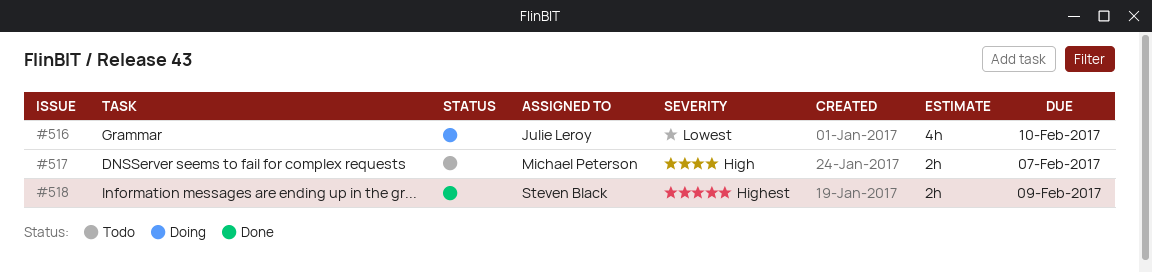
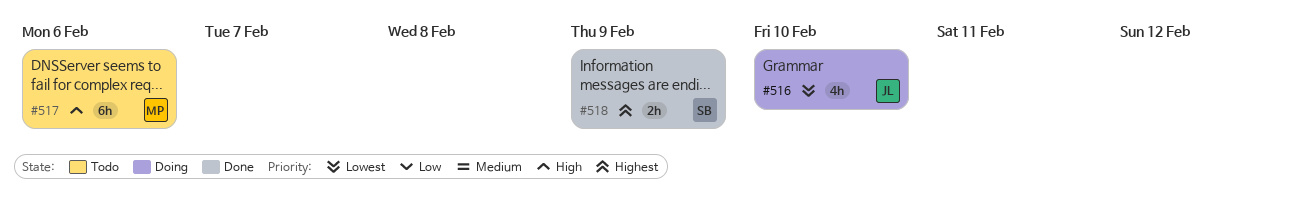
#517, estimate: 2h -> 6h
#517, due: Feb 7 -> Feb 6

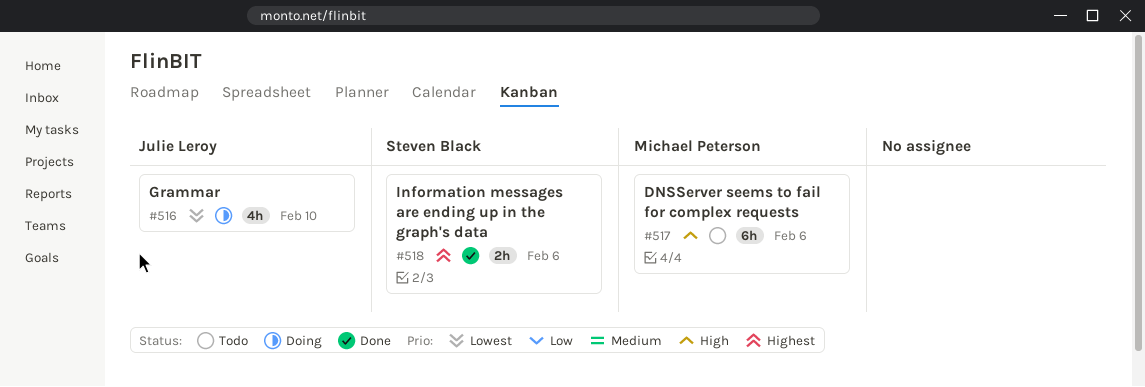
#518, due: Feb 9 -> Feb 6

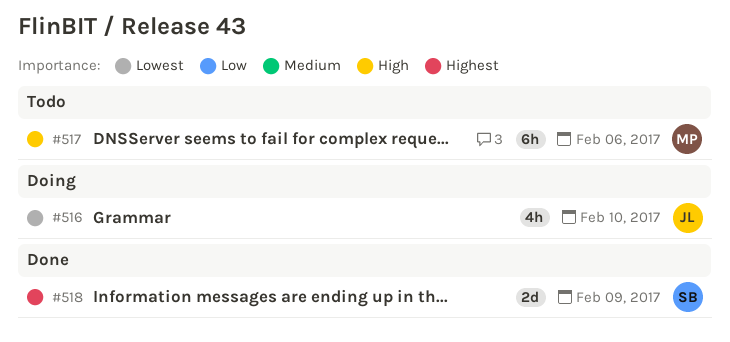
#518, estimate: 2h -> 2d
#518, due: Feb 6 -> Feb 9

